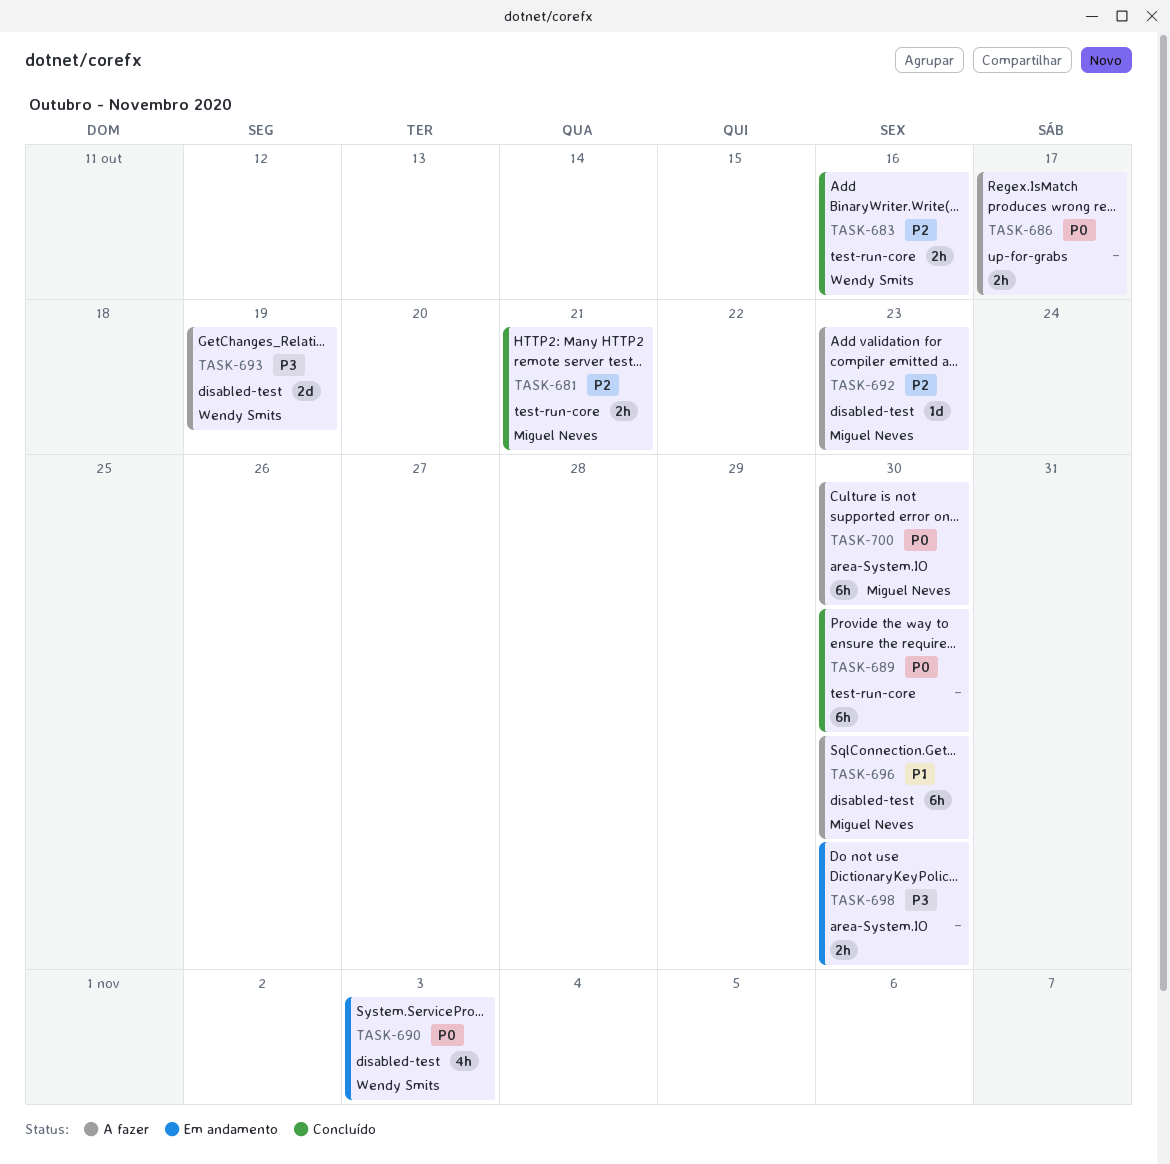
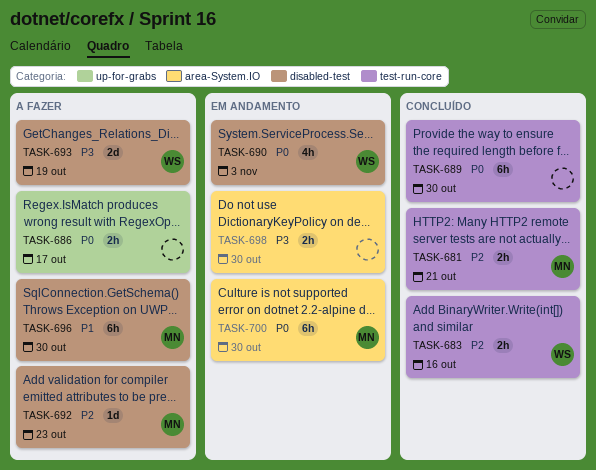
TASK-700, status: A fazer -> Em andamento

